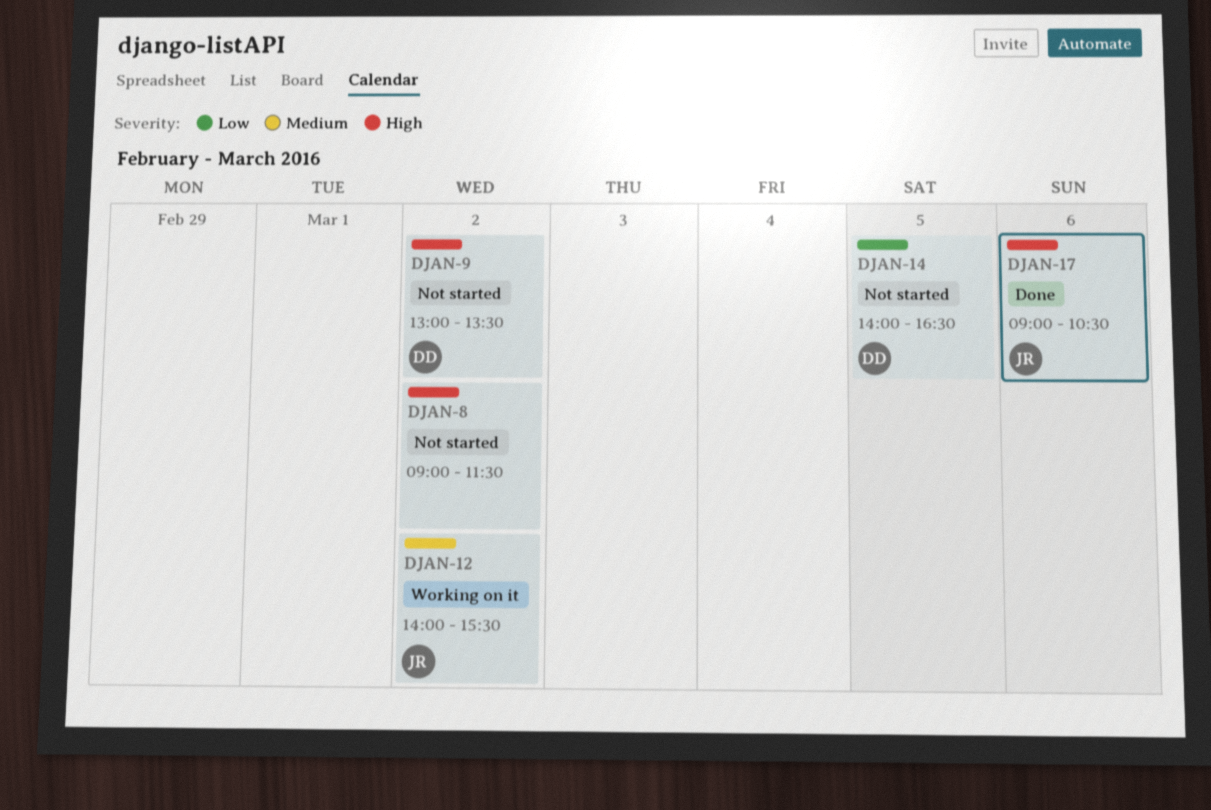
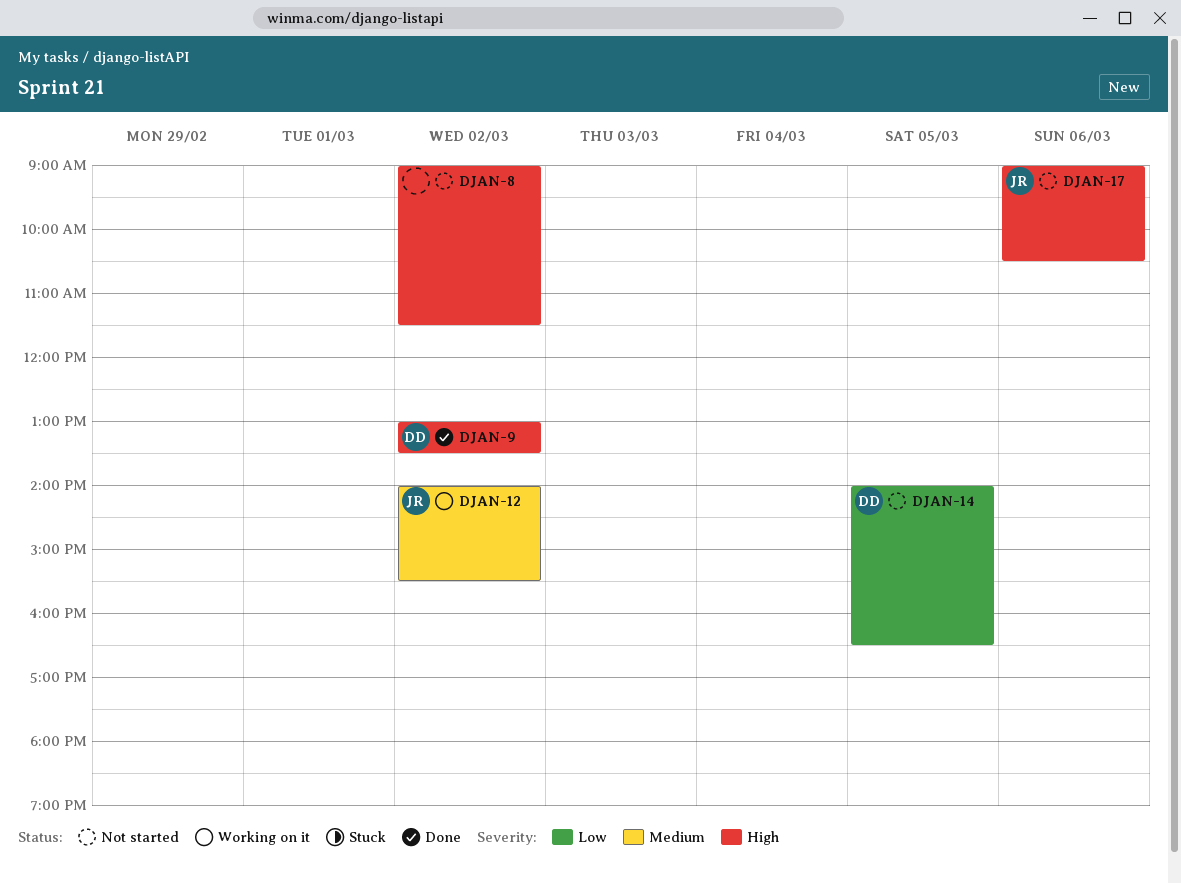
DJAN-9, status: Not started -> Done
DJAN-17, status: Done -> Not started

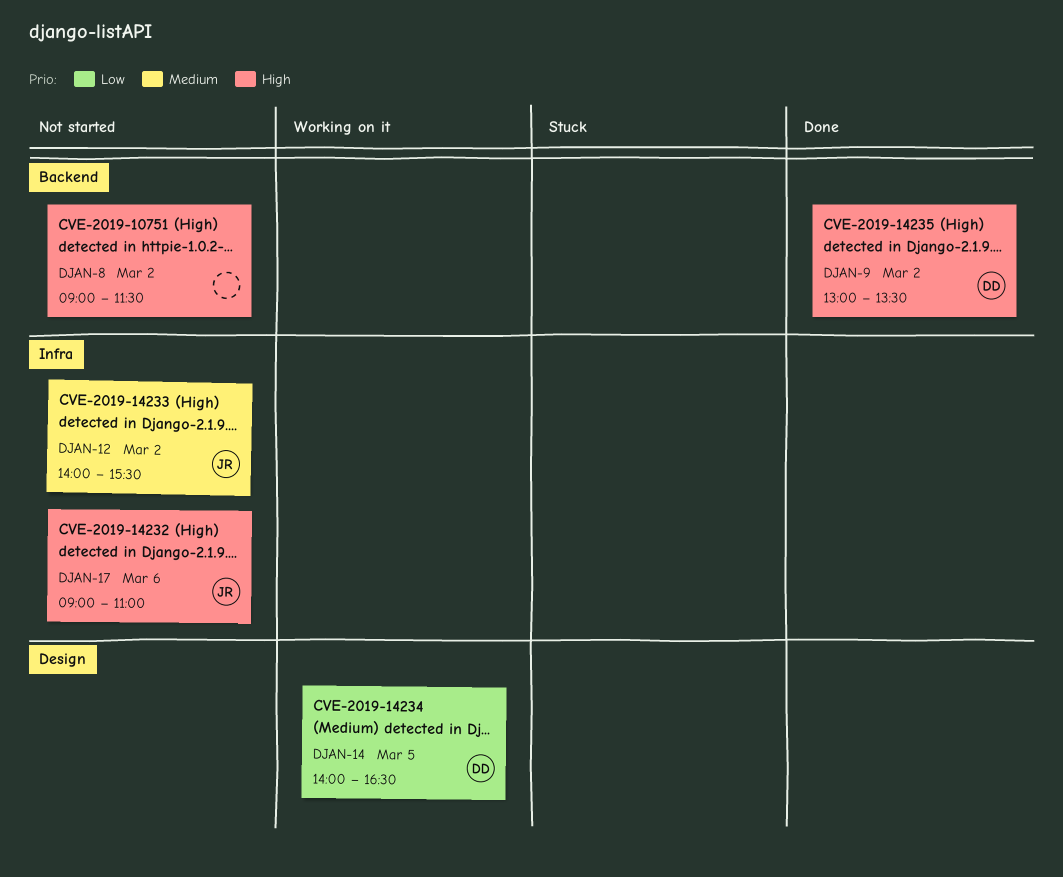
DJAN-12, status: Working on it -> Not started
DJAN-14, status: Not started -> Working on it
DJAN-17, ends: 10:30 -> 11:00

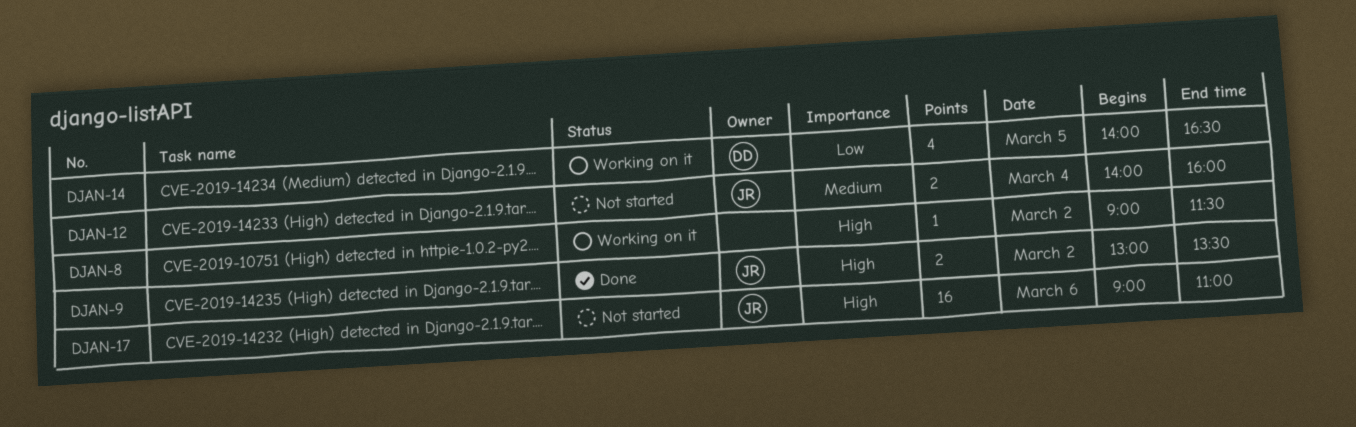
DJAN-8, status: Not started -> Working on it
DJAN-9, owner: DD -> JR
DJAN-12, day: Mar 2 -> Mar 4
DJAN-12, ends: 15:30 -> 16:00

